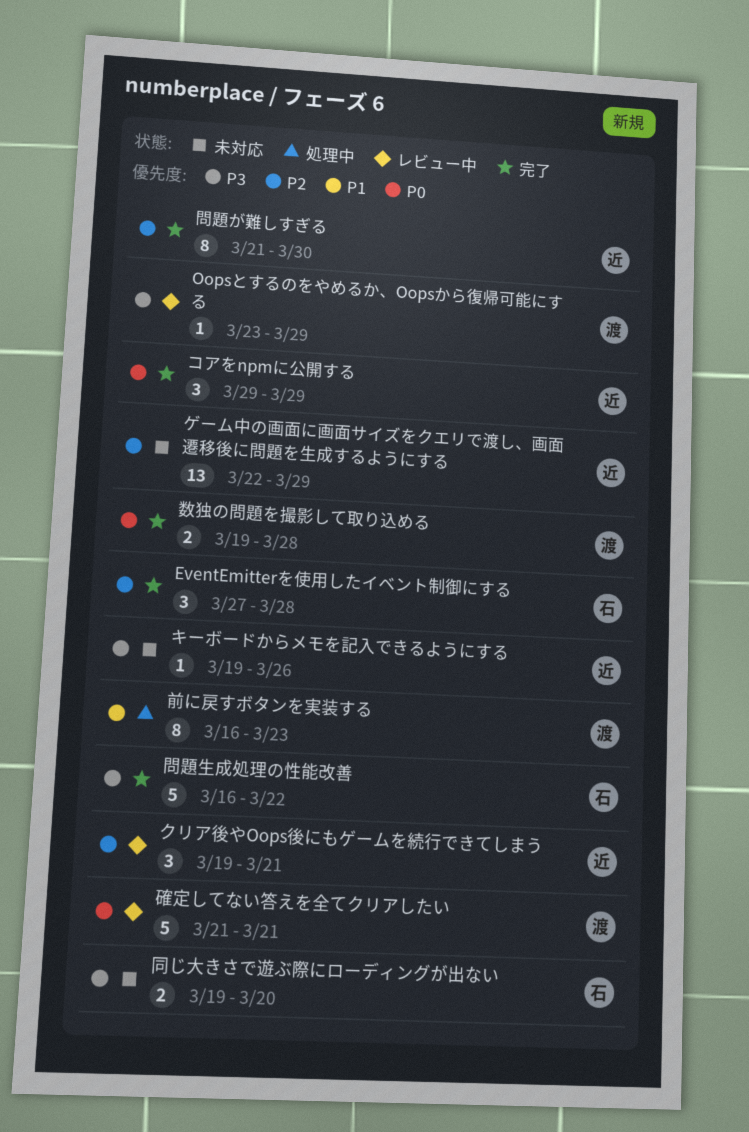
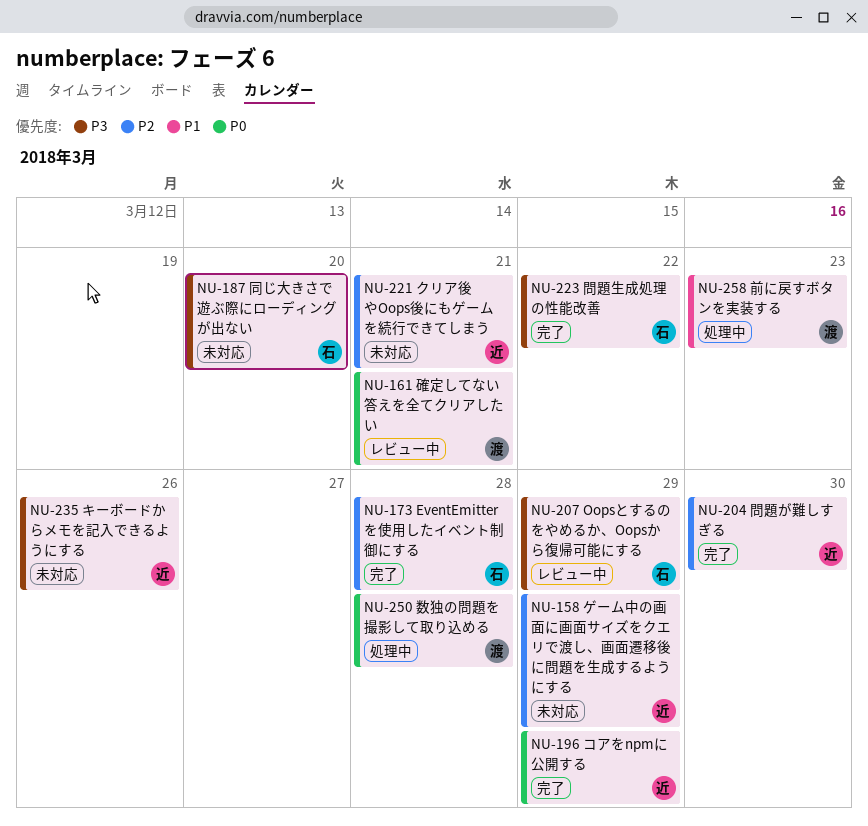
Oopsとするのをやめるか、Oopsから復帰可能にする, owner: 渡 -> 石
クリア後やOops後にもゲームを続行できてしまう, status: レビュー中 -> 未対応
数独の問題を撮影して取り込める, status: 完了 -> 処理中

